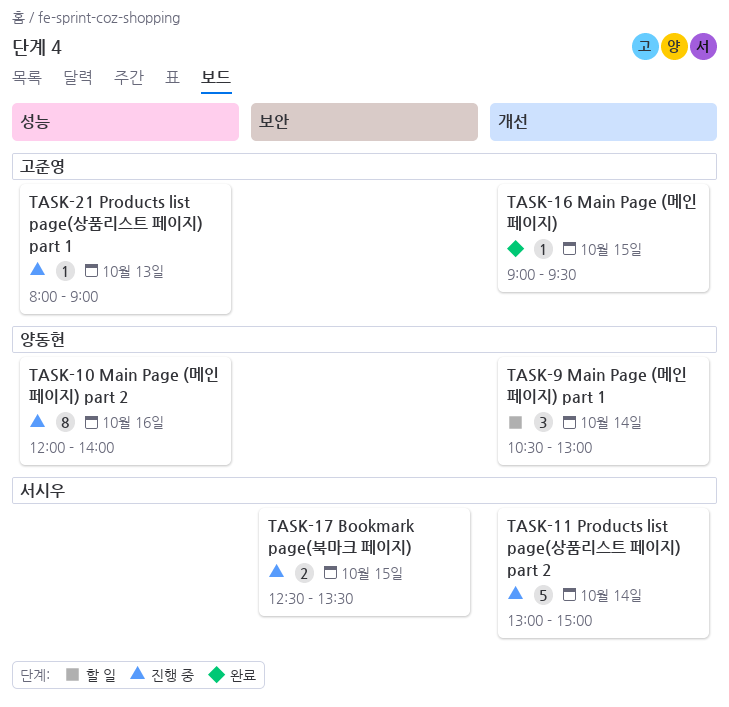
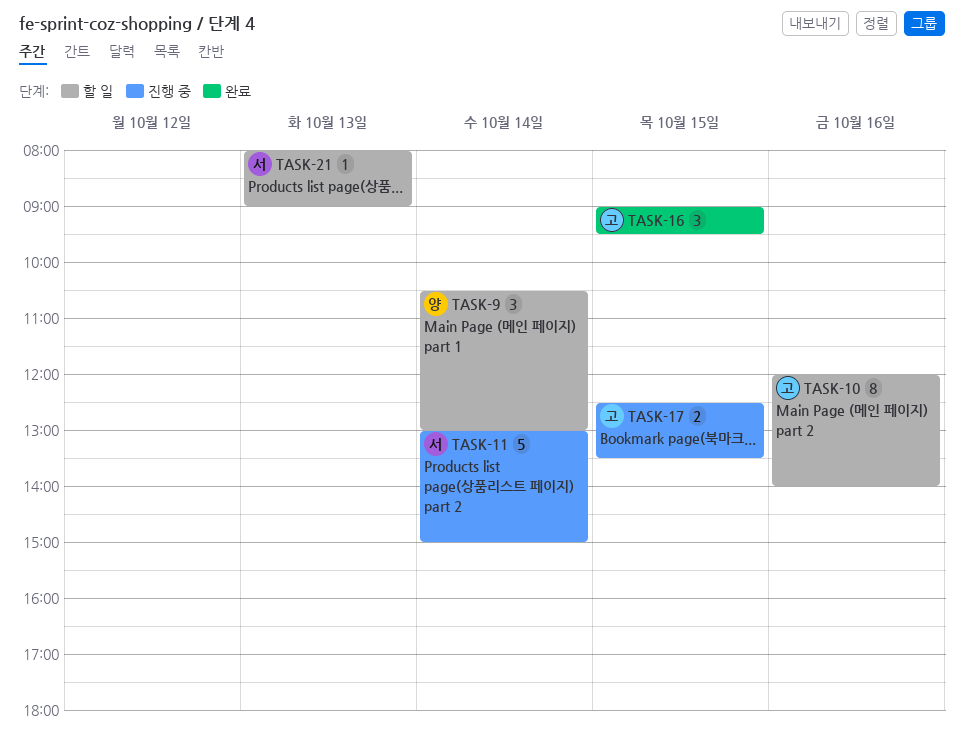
TASK-10, status: 진행 중 -> 할 일
TASK-10, owner: 양동현 -> 고준영
TASK-16, estimate: 1 -> 3
TASK-17, owner: 서시우 -> 고준영
TASK-21, status: 진행 중 -> 할 일
TASK-21, owner: 고준영 -> 서시우

